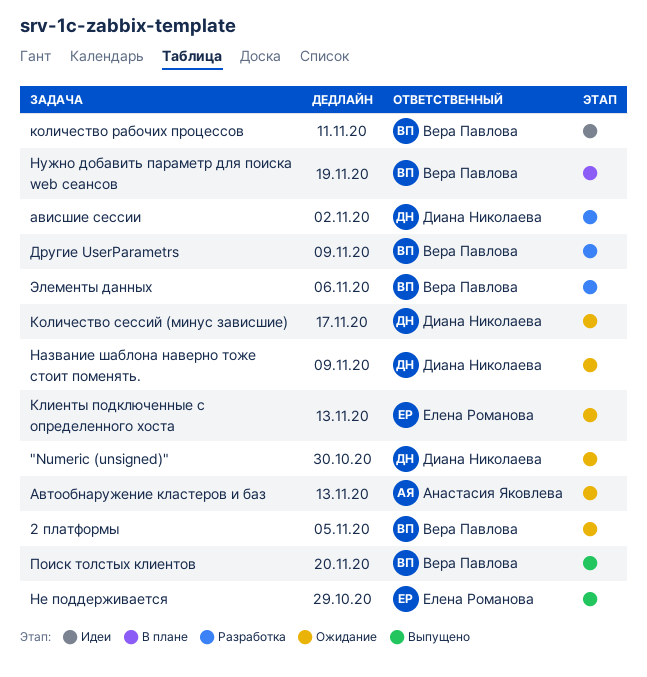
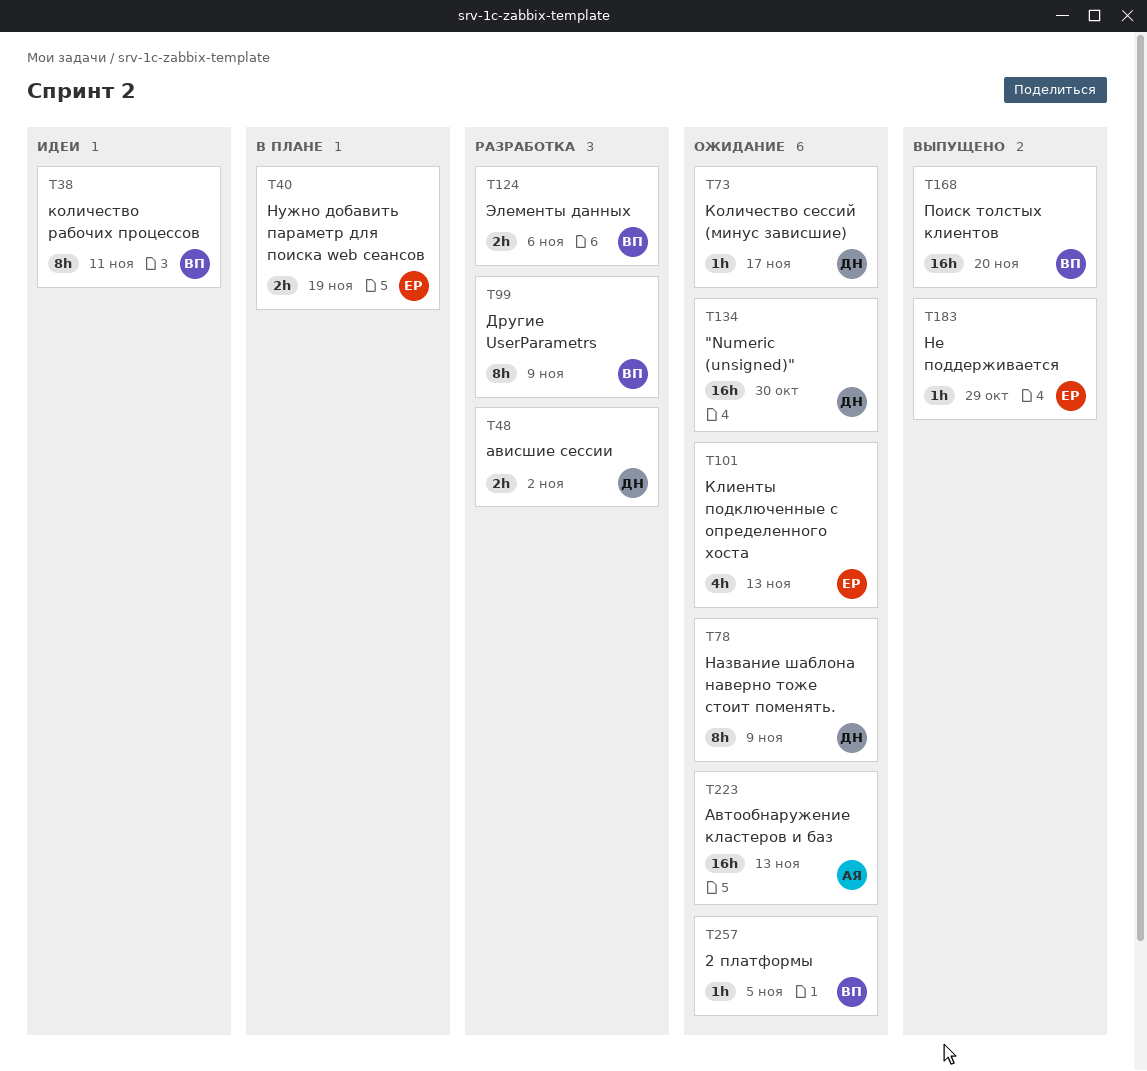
Нужно добавить параметр для поиска web сеансов, owner: Вера Павлова -> Елена Романова

